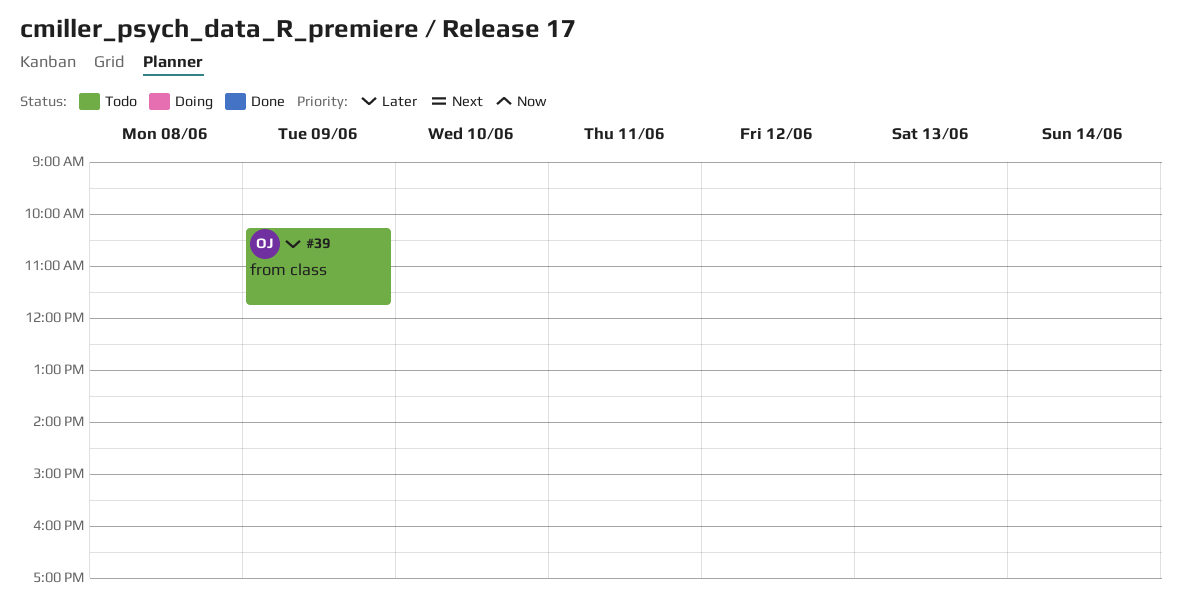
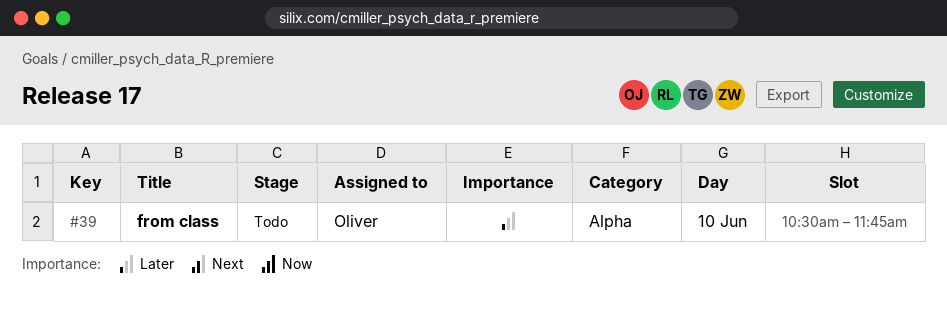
#39, day: Jun 9 -> Jun 10
#39, begins: 10:15 -> 10:30

